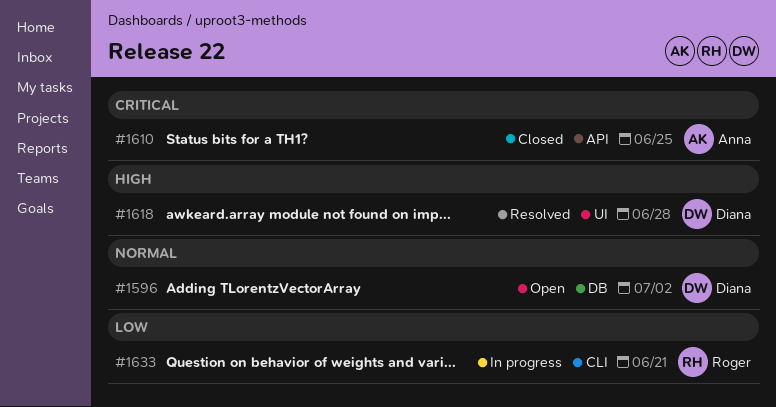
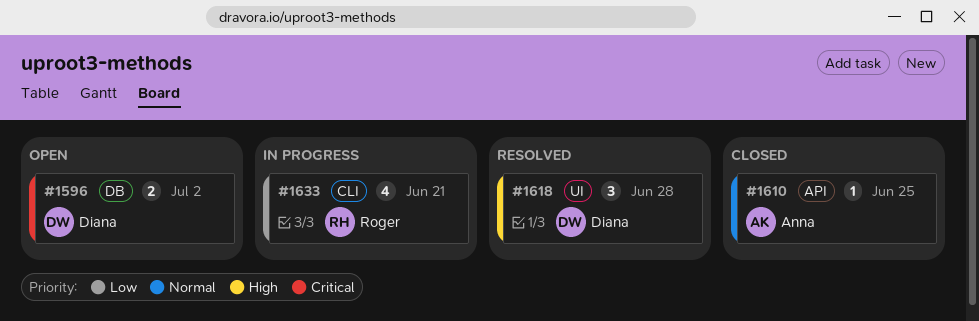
#1596, priority: Normal -> Critical
#1610, priority: Critical -> Normal

